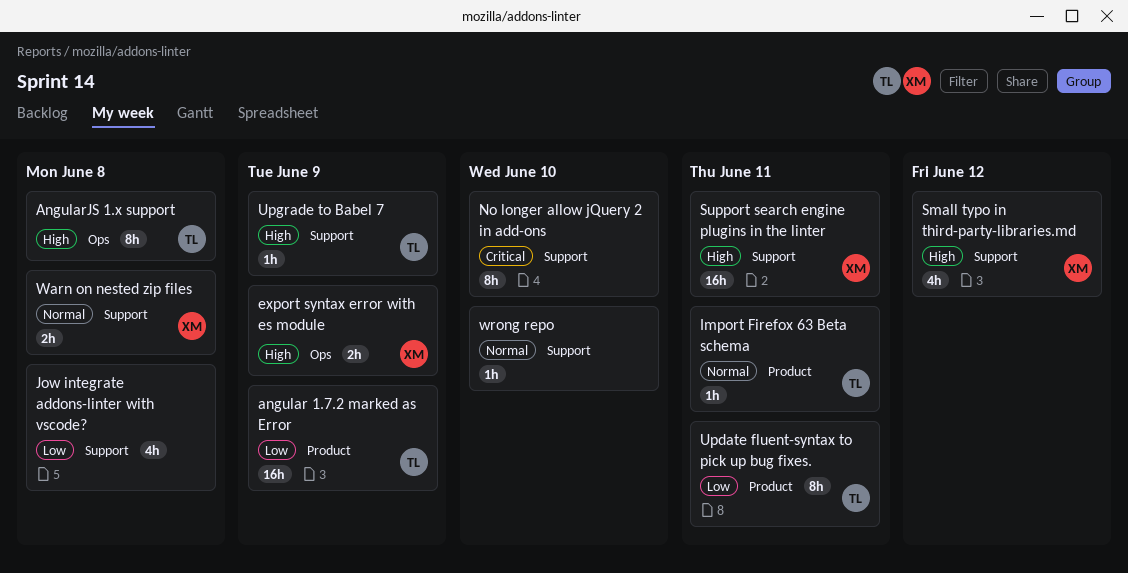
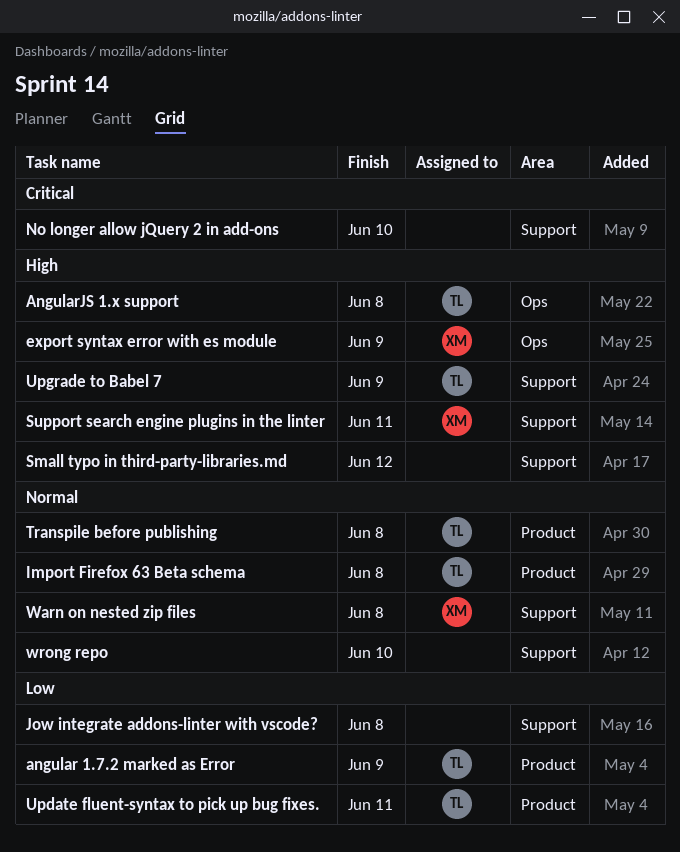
Import Firefox 63 Beta schema, due: Jun 11 -> Jun 8
Small typo in third-party-libraries.md, owner: XM -> none
Transpile before publishing: none -> present

